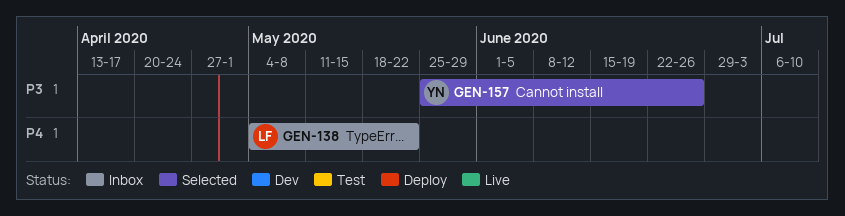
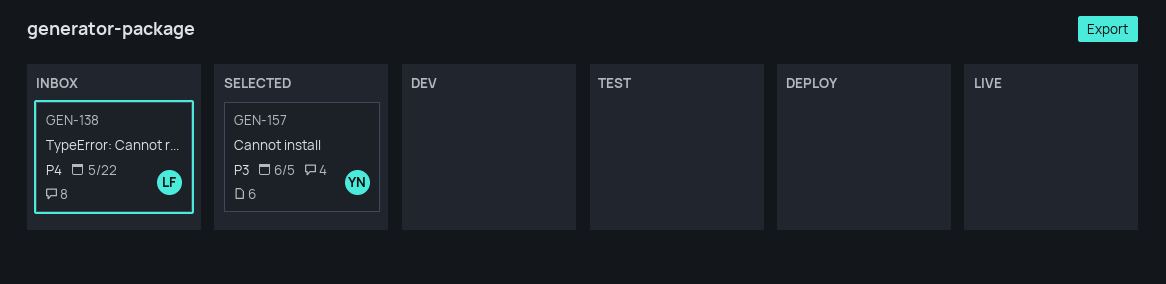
GEN-157, due: Jun 26 -> Jun 5

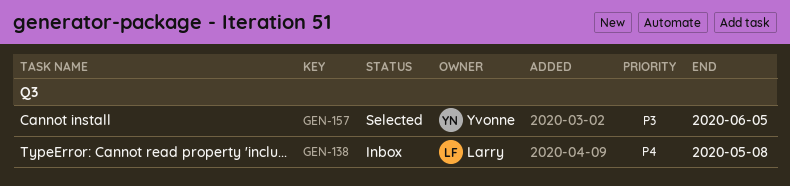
GEN-138, due: May 22 -> May 8

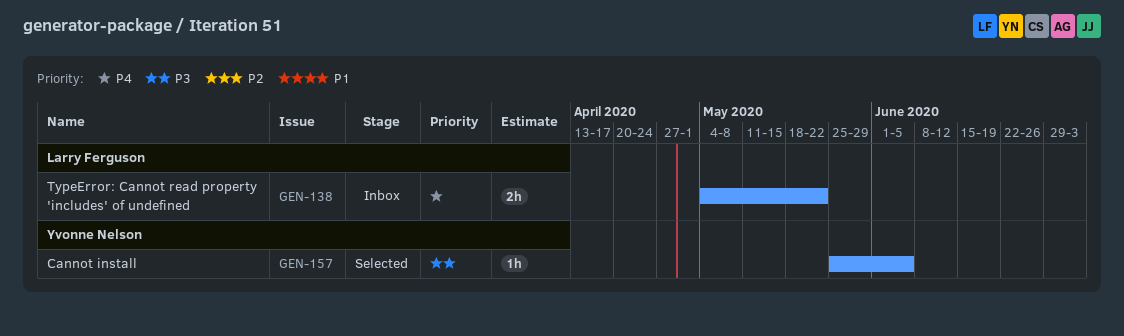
GEN-138, due: May 8 -> May 22

